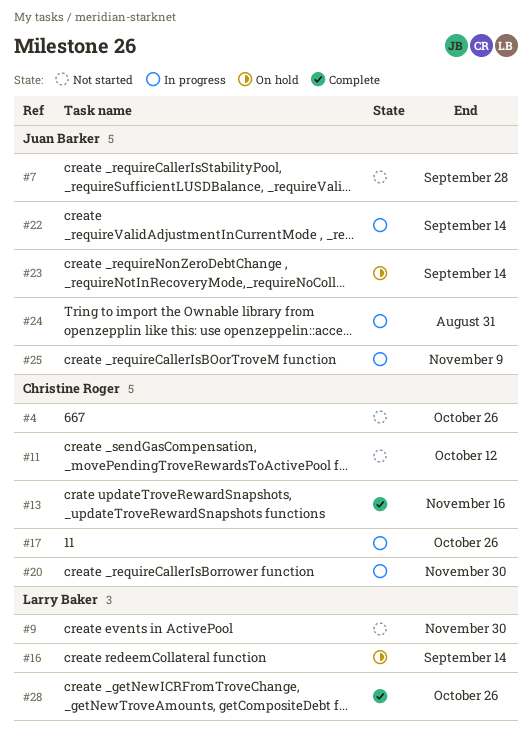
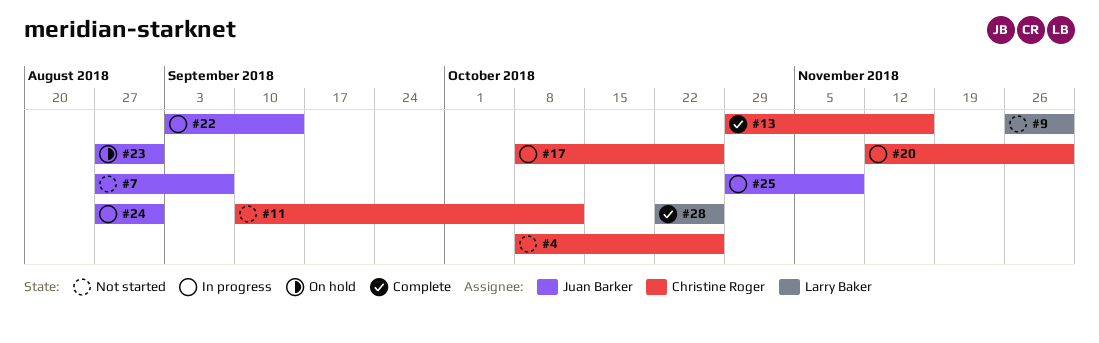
#7, due: Sep 28 -> Sep 7
#16: present -> none
#23, due: Sep 14 -> Aug 31

